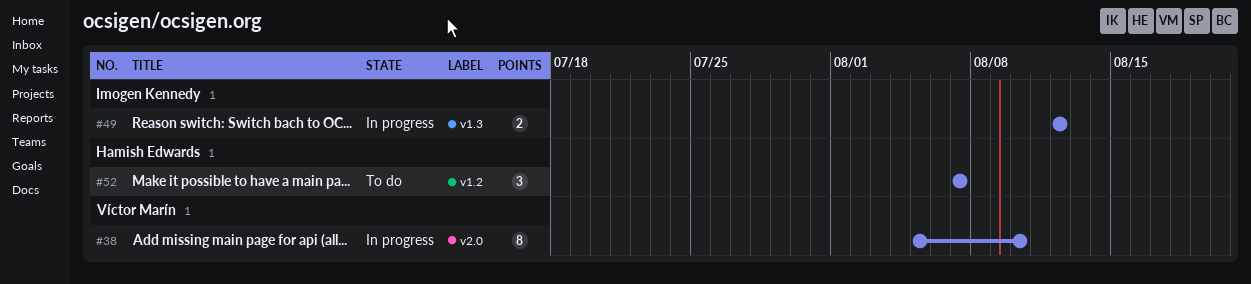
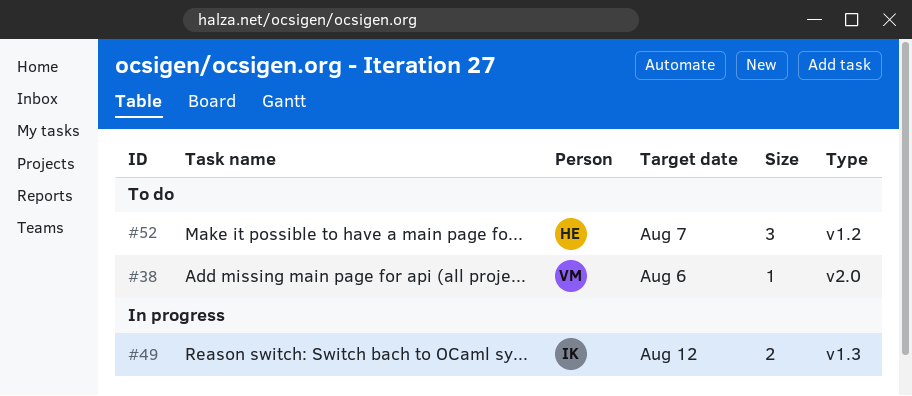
#38, status: In progress -> To do
#38, estimate: 8 -> 1
#38, due: Aug 10 -> Aug 6

